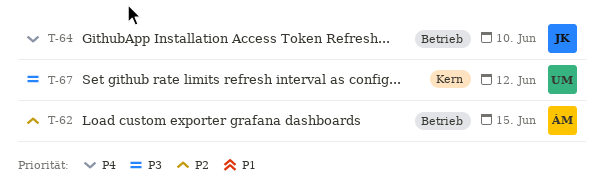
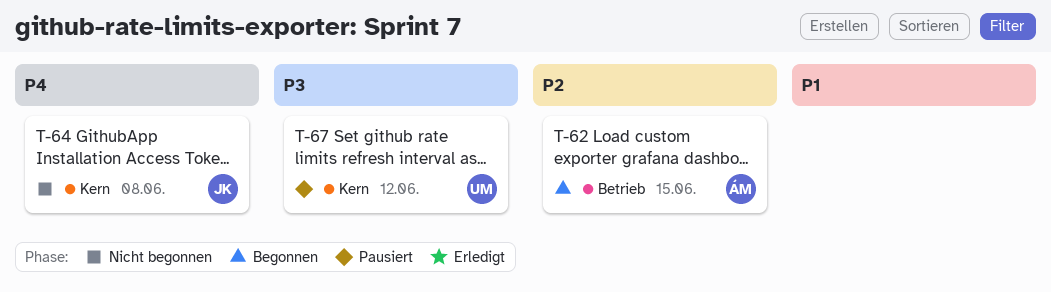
T-64, label: Betrieb -> Kern
T-64, due: Jun 10 -> Jun 8

